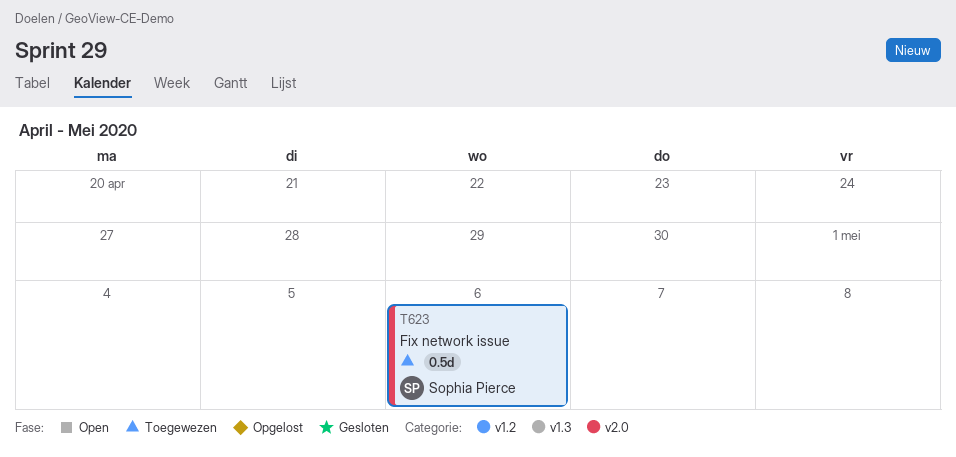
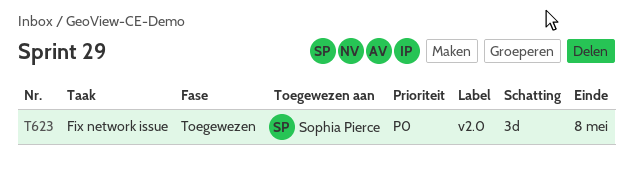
T623, estimate: 0.5d -> 3d
T623, due: May 6 -> May 8

